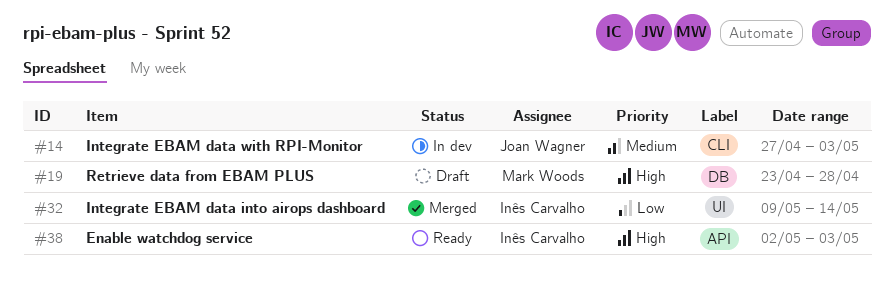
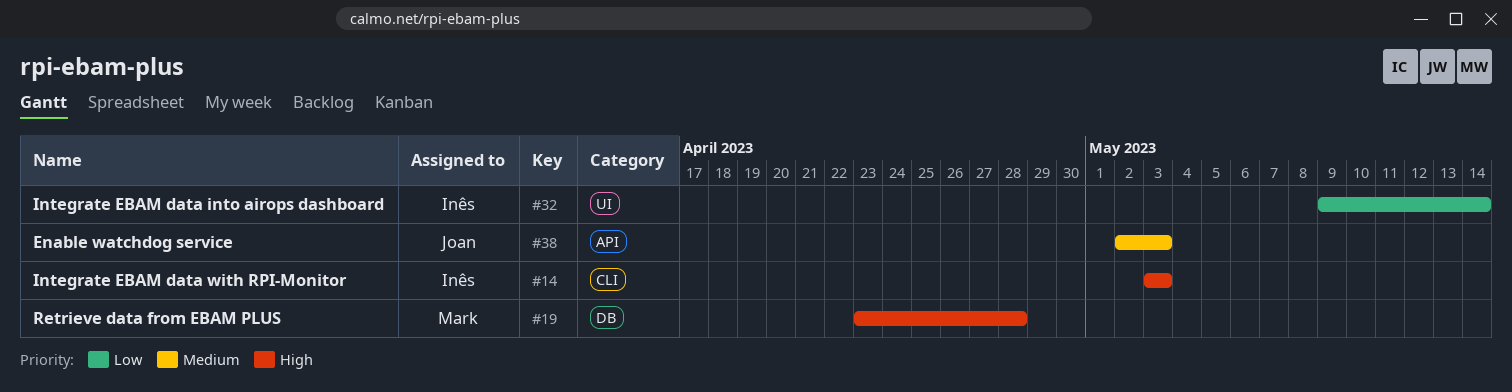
#14, owner: Joan Wagner -> Inês Carvalho
#14, priority: Medium -> High
#14, start: Apr 27 -> May 3
#38, owner: Inês Carvalho -> Joan Wagner
#38, priority: High -> Medium

